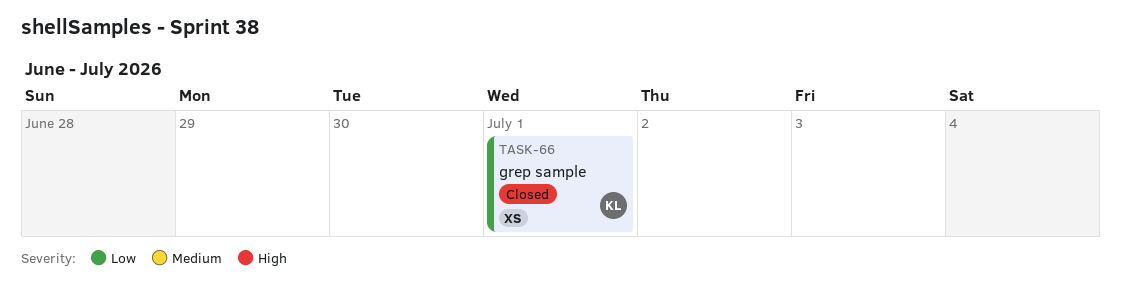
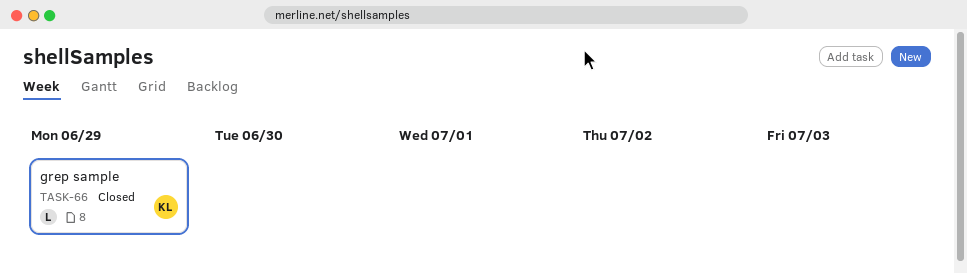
TASK-66, estimate: XS -> L
TASK-66, due: Jul 1 -> Jun 29

